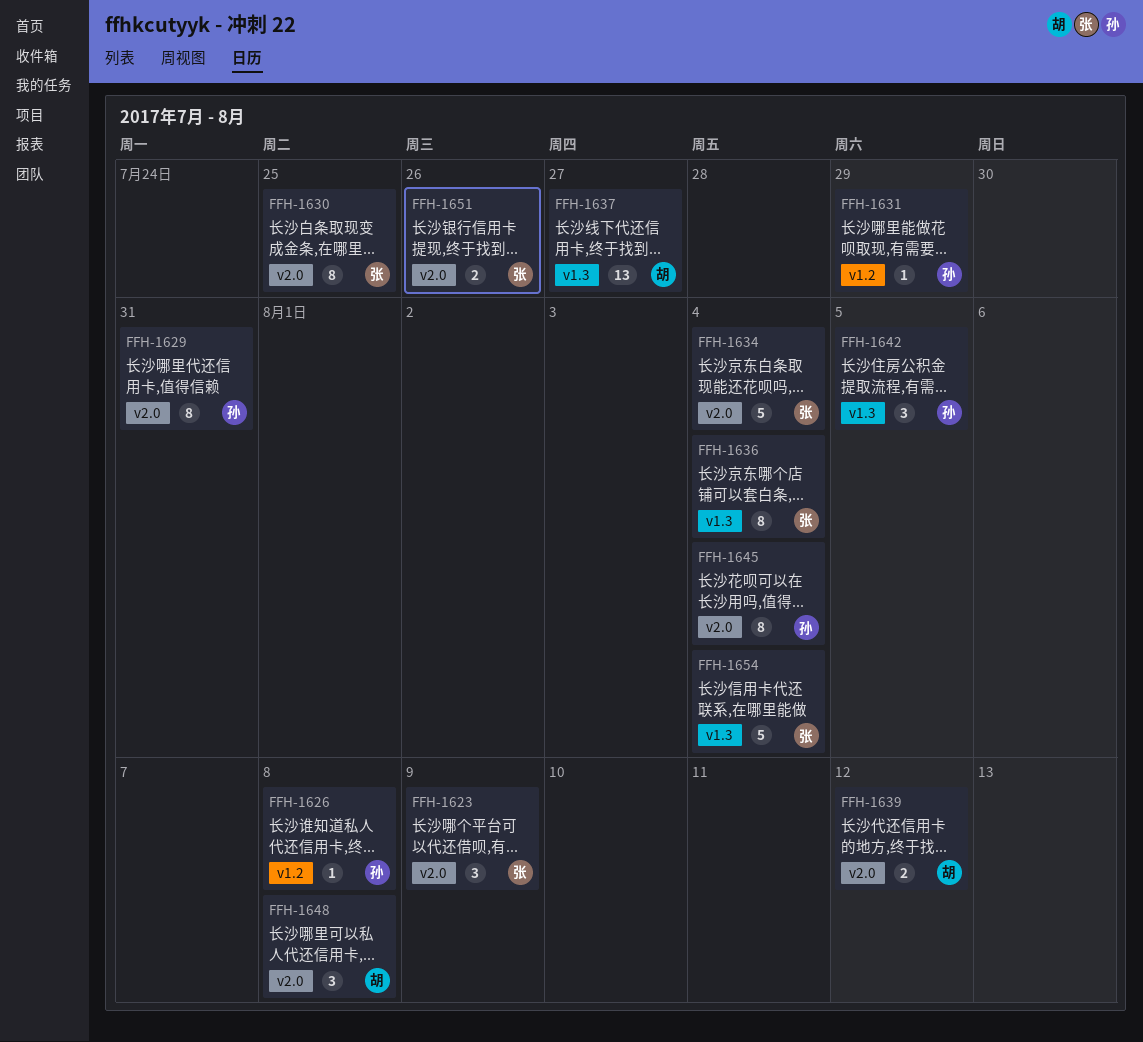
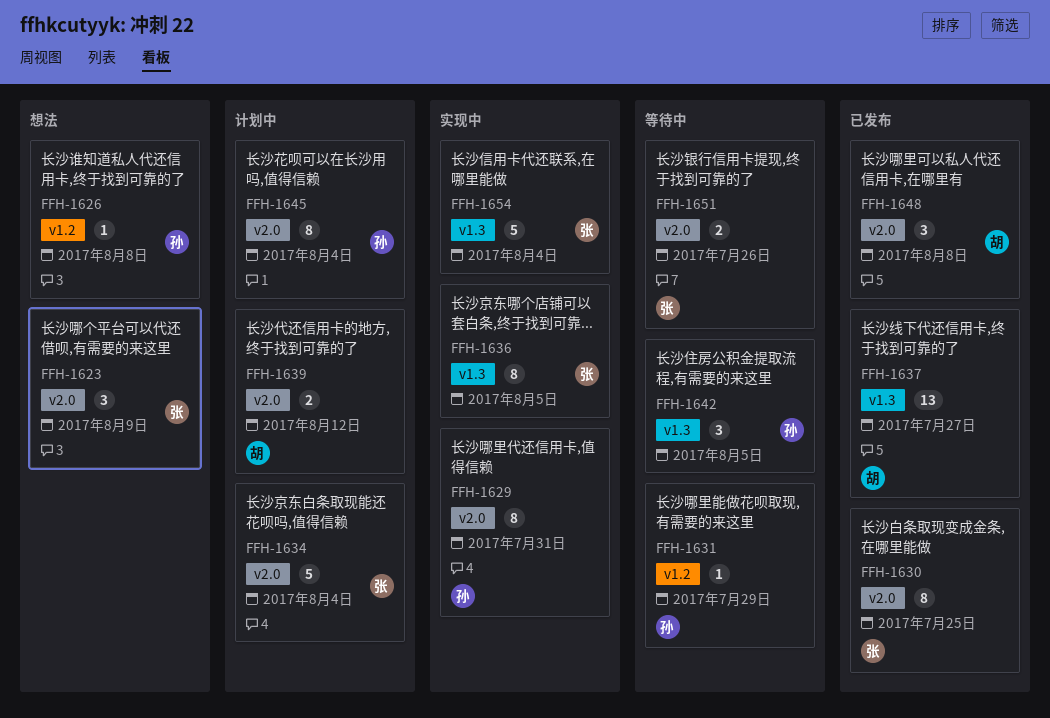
FFH-1636, due: Aug 4 -> Aug 5

